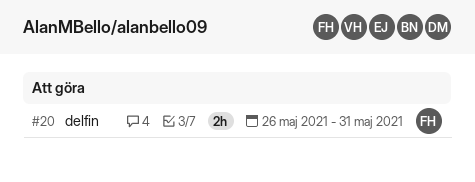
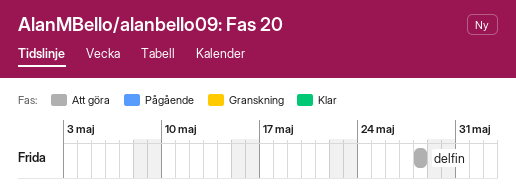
delfin, start: May 26 -> May 28
delfin, due: May 31 -> May 28

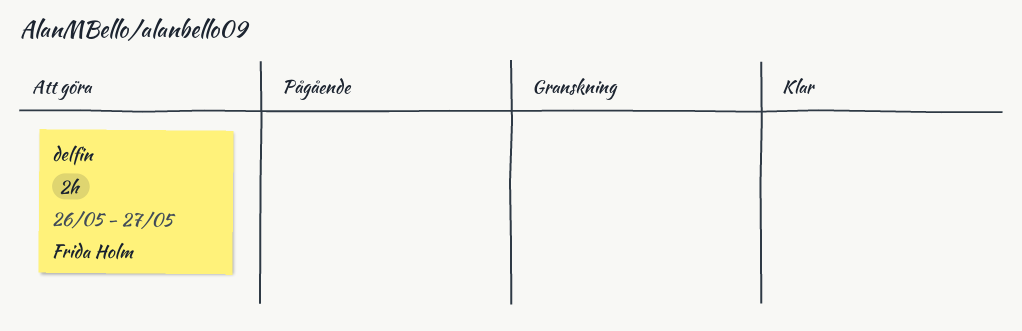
delfin, start: May 28 -> May 26
delfin, due: May 28 -> May 27

